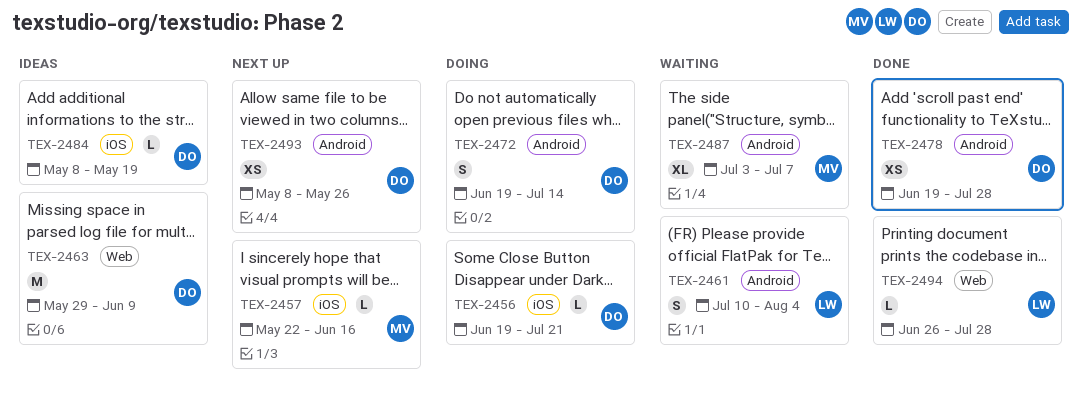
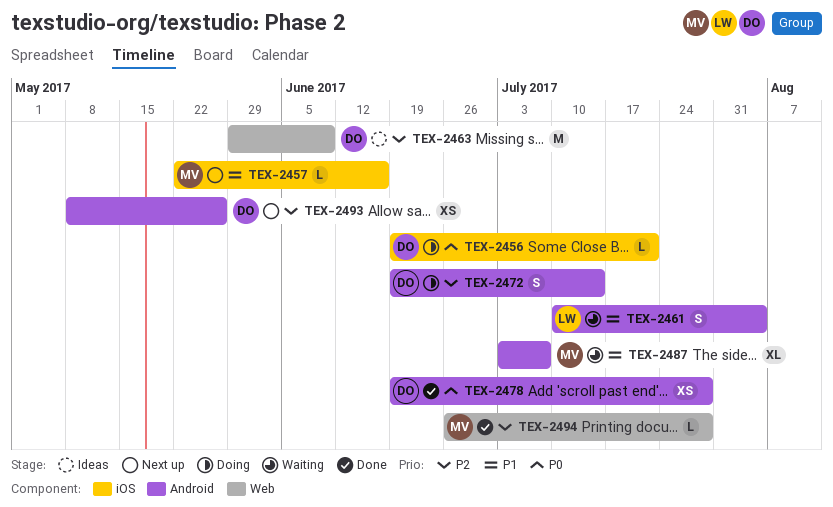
TEX-2484: present -> none
TEX-2494, owner: LW -> MV

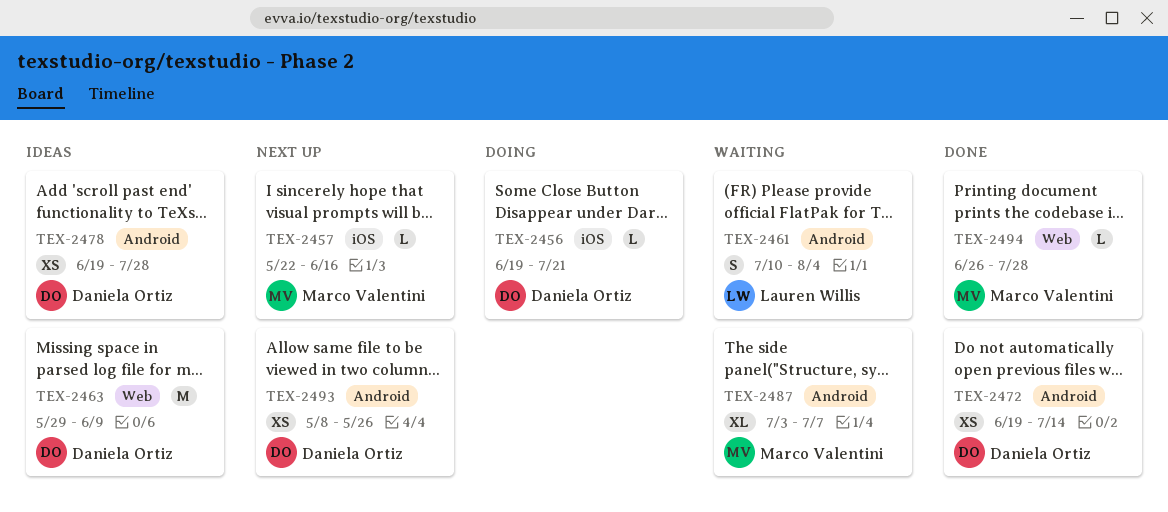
TEX-2472, status: Doing -> Done
TEX-2472, estimate: S -> XS
TEX-2478, status: Done -> Ideas

